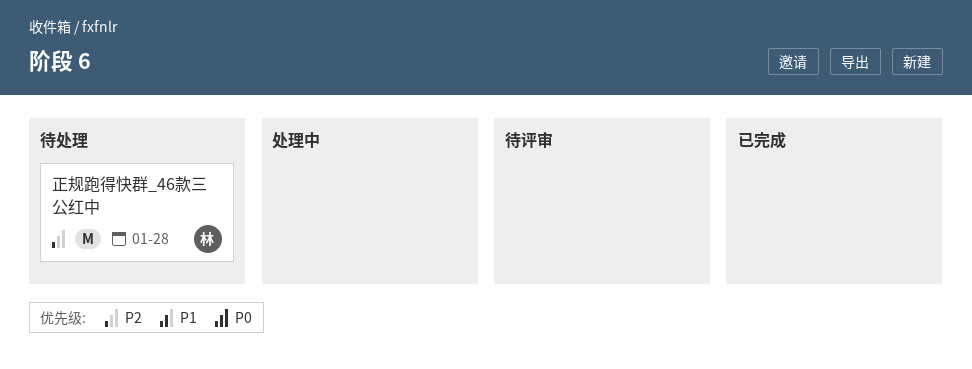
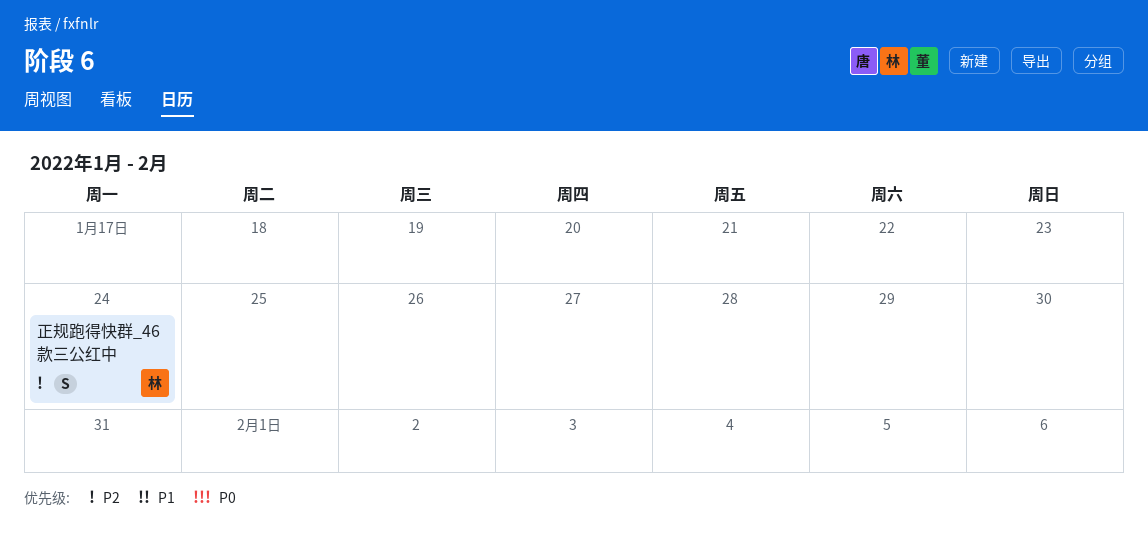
正规跑得快群_46款三公红中, estimate: M -> S
正规跑得快群_46款三公红中, due: Jan 28 -> Jan 24

